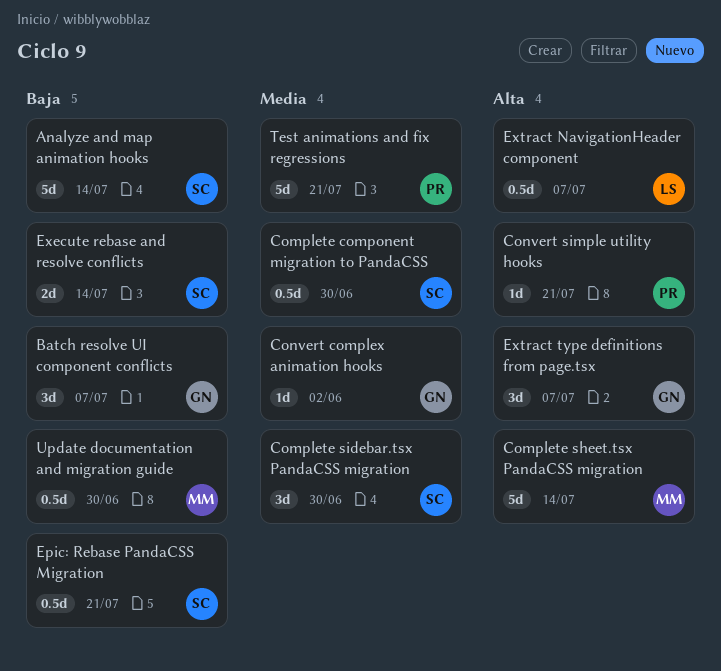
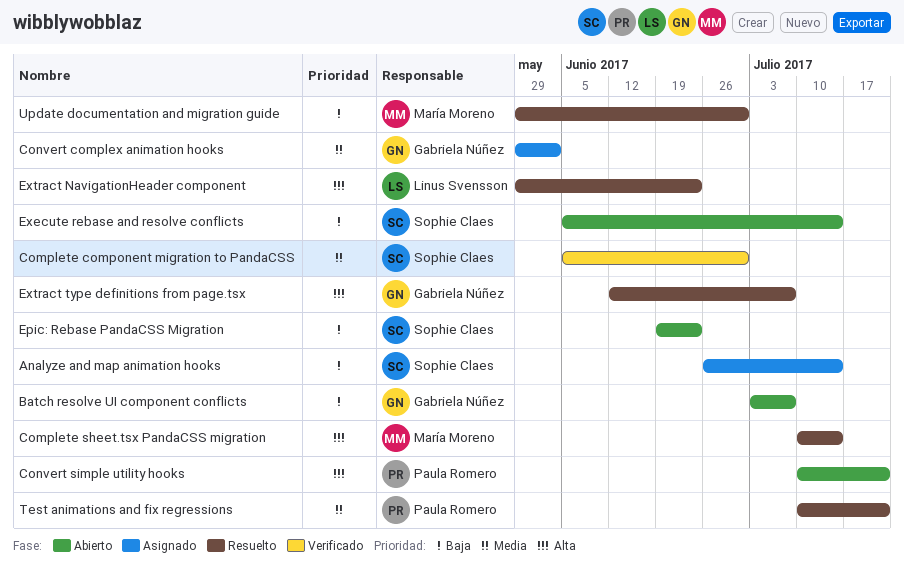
Complete sidebar.tsx PandaCSS migration: present -> none
Epic: Rebase PandaCSS Migration, due: Jul 21 -> Jun 23
Extract NavigationHeader component, due: Jul 7 -> Jun 23

